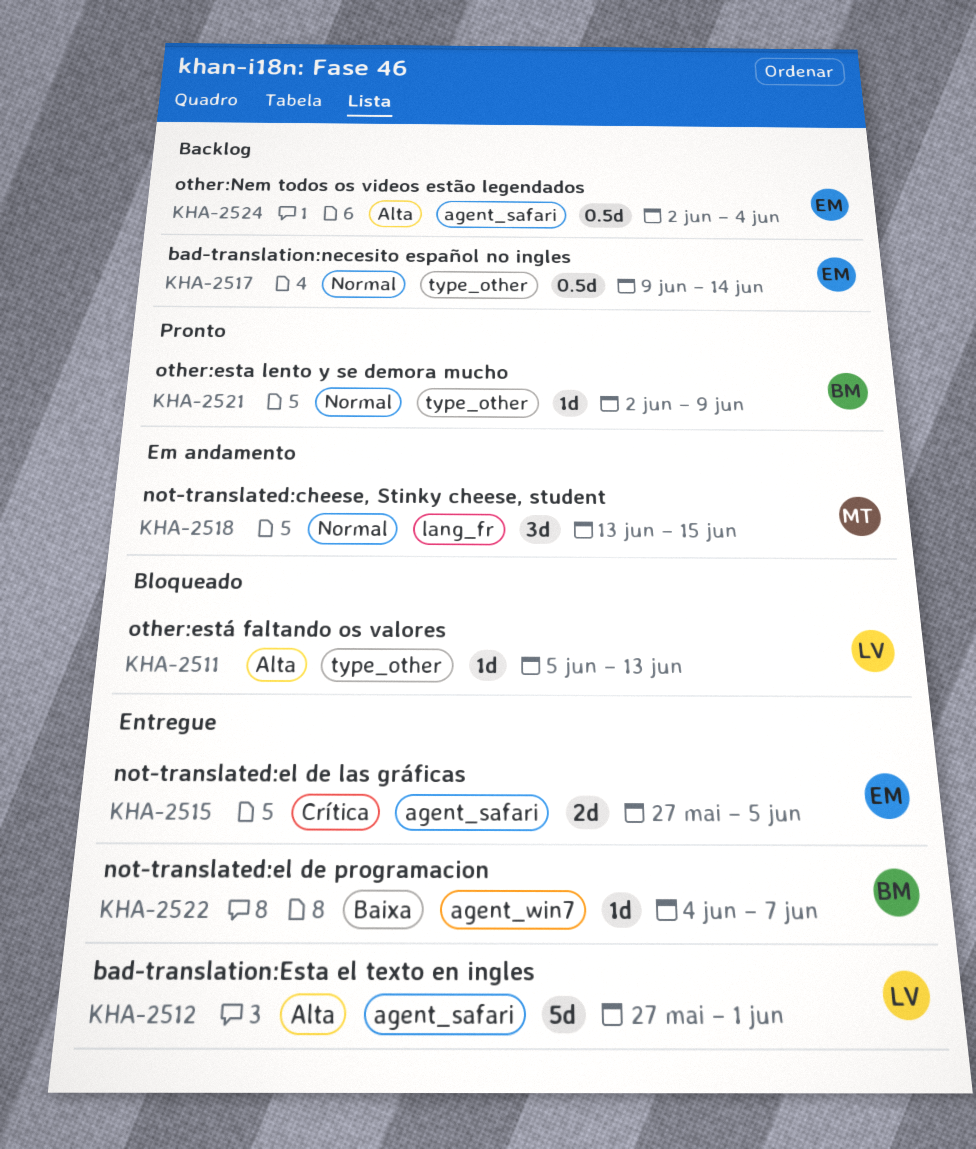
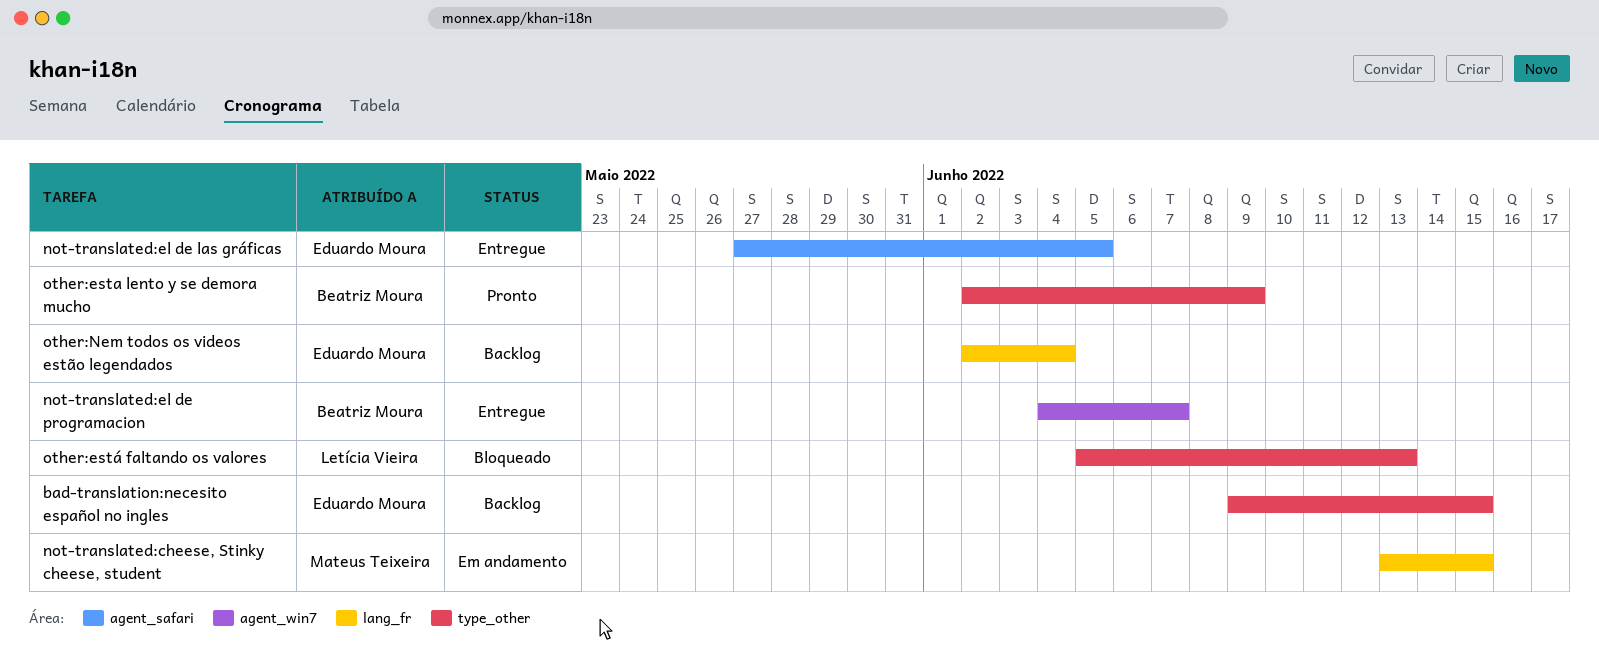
bad-translation:Esta el texto en ingles: present -> none
bad-translation:necesito español no ingles, due: Jun 14 -> Jun 15
other:Nem todos os videos estão legendados, label: agent_safari -> lang_fr

